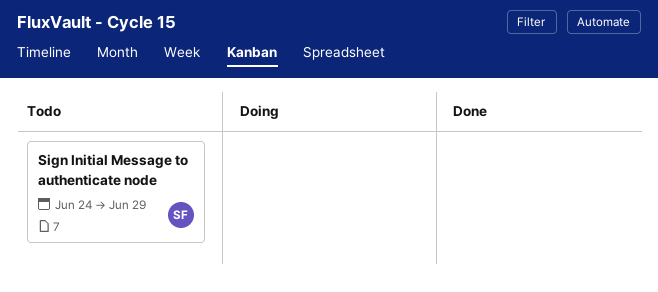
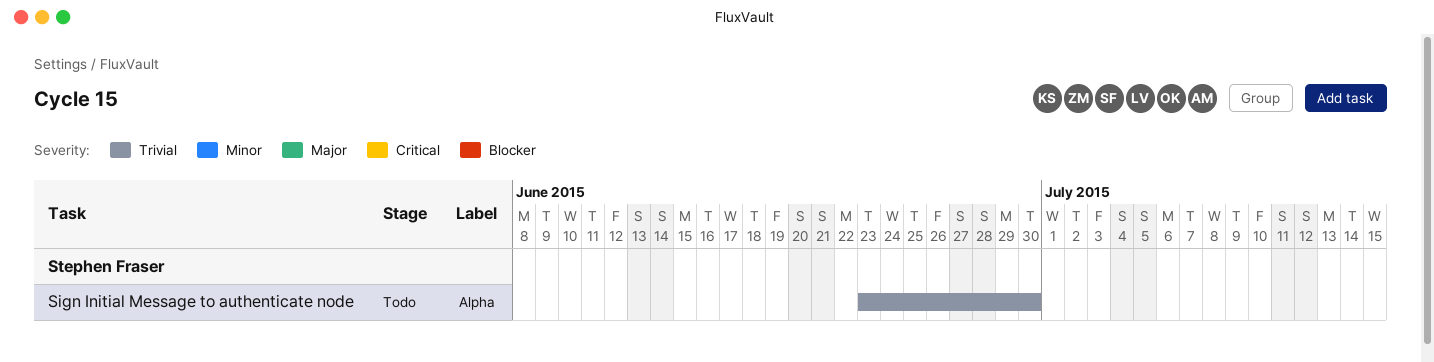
Sign Initial Message to authenticate node, start: Jun 24 -> Jun 23
Sign Initial Message to authenticate node, due: Jun 29 -> Jun 30

